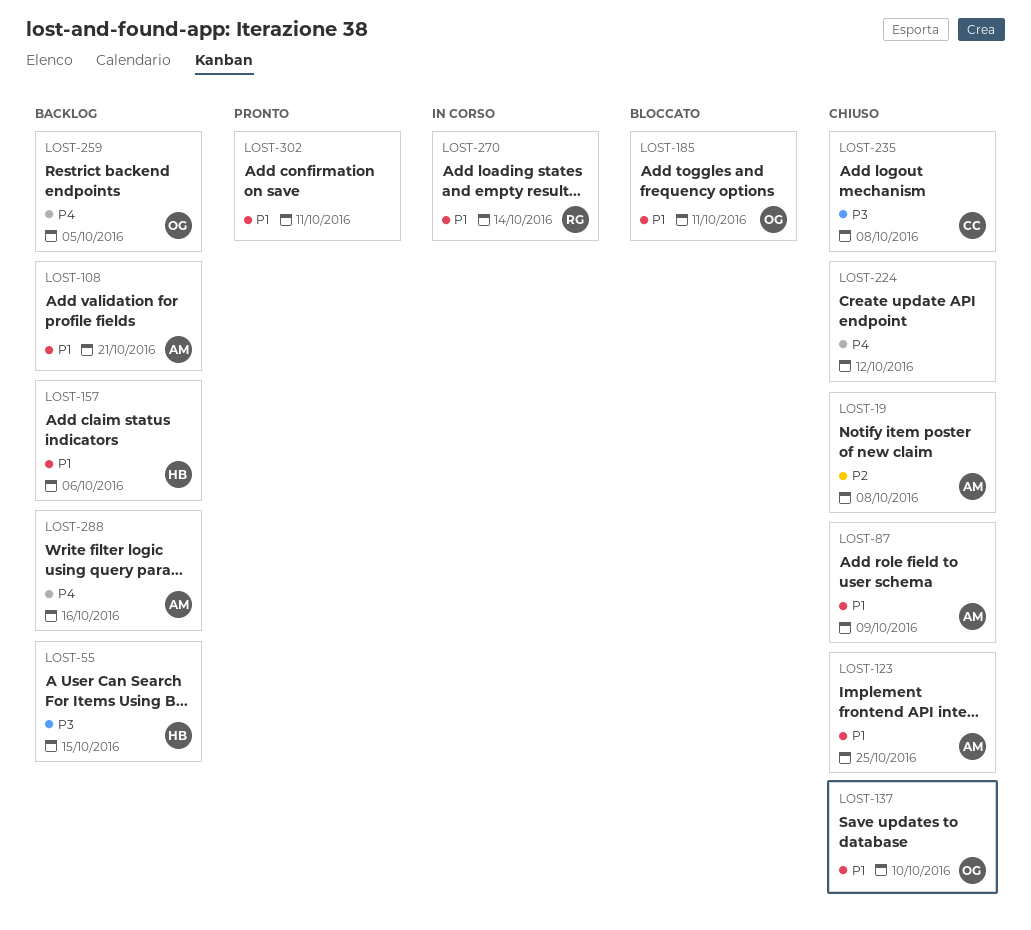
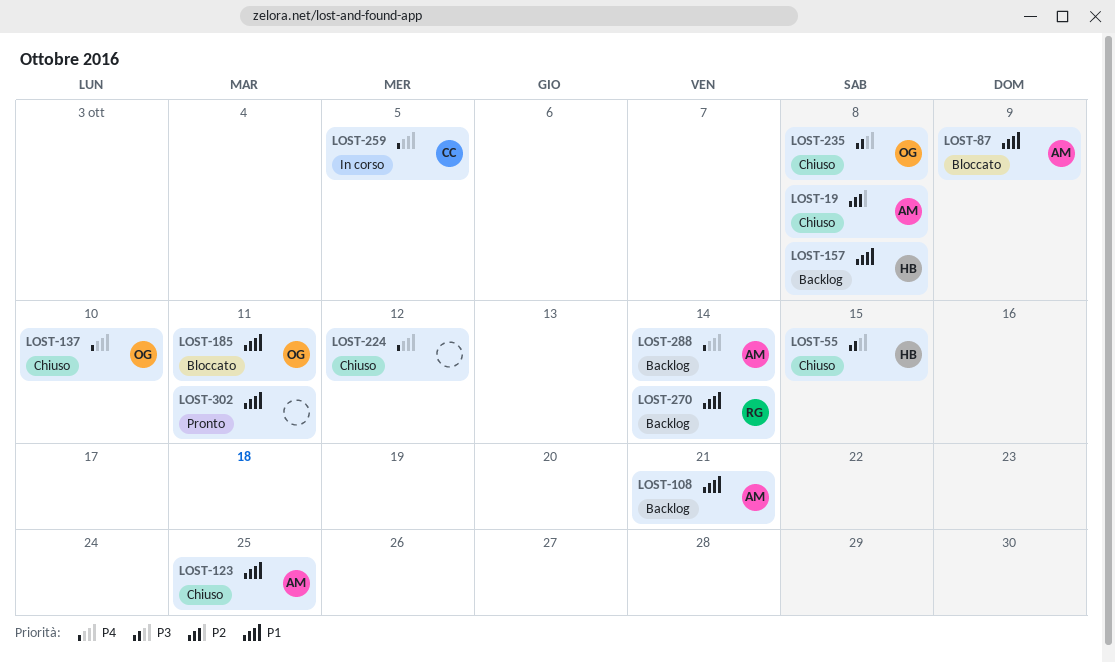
LOST-55, status: Backlog -> Chiuso
LOST-87, status: Chiuso -> Bloccato
LOST-137, priority: P1 -> P4
LOST-157, due: Oct 6 -> Oct 8
LOST-235, owner: CC -> OG
LOST-259, status: Backlog -> In corso
LOST-259, owner: OG -> CC
LOST-270, status: In corso -> Backlog
LOST-288, due: Oct 16 -> Oct 14

